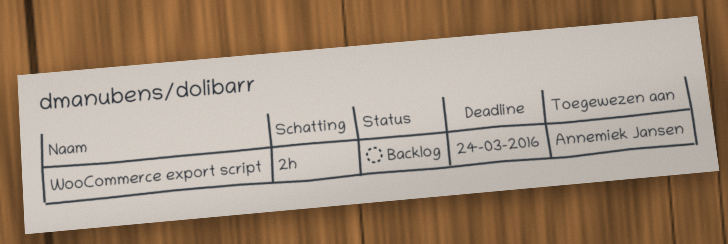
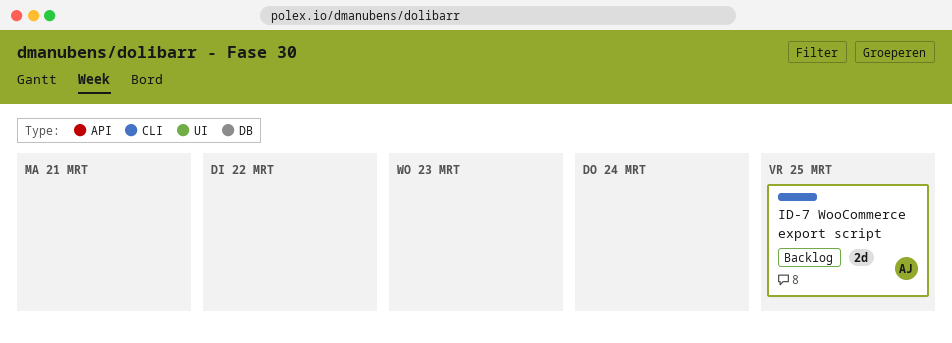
WooCommerce export script, estimate: 2h -> 2d
WooCommerce export script, due: Mar 24 -> Mar 25

